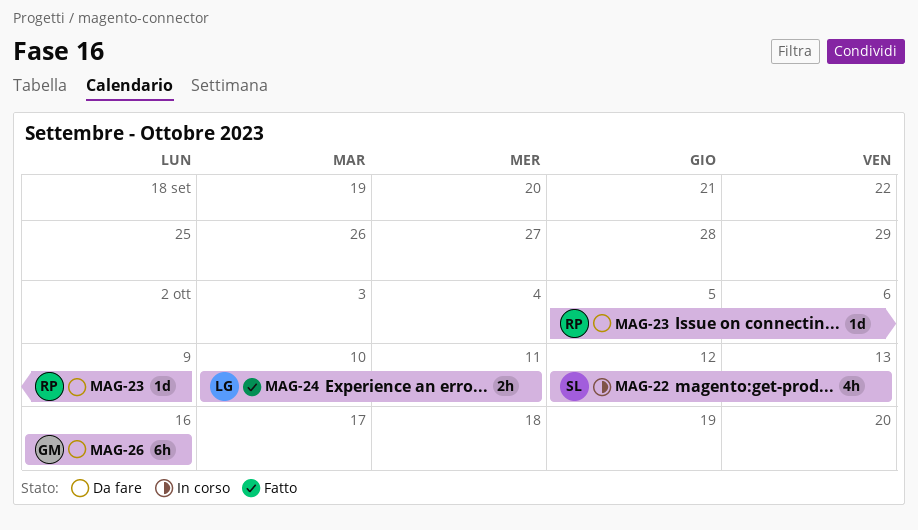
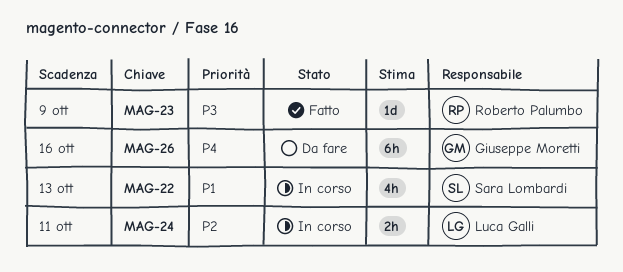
MAG-23, status: Da fare -> Fatto
MAG-24, status: Fatto -> In corso

